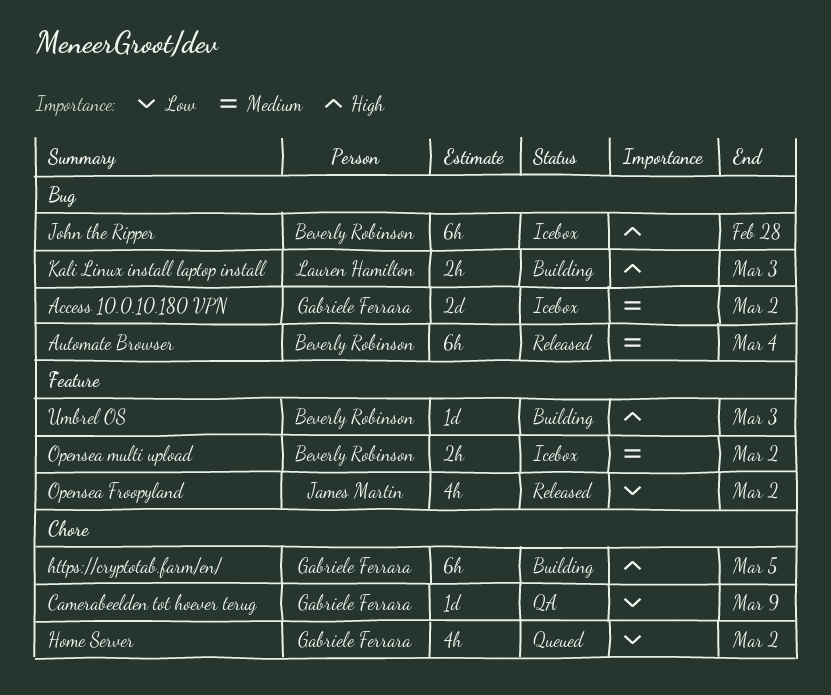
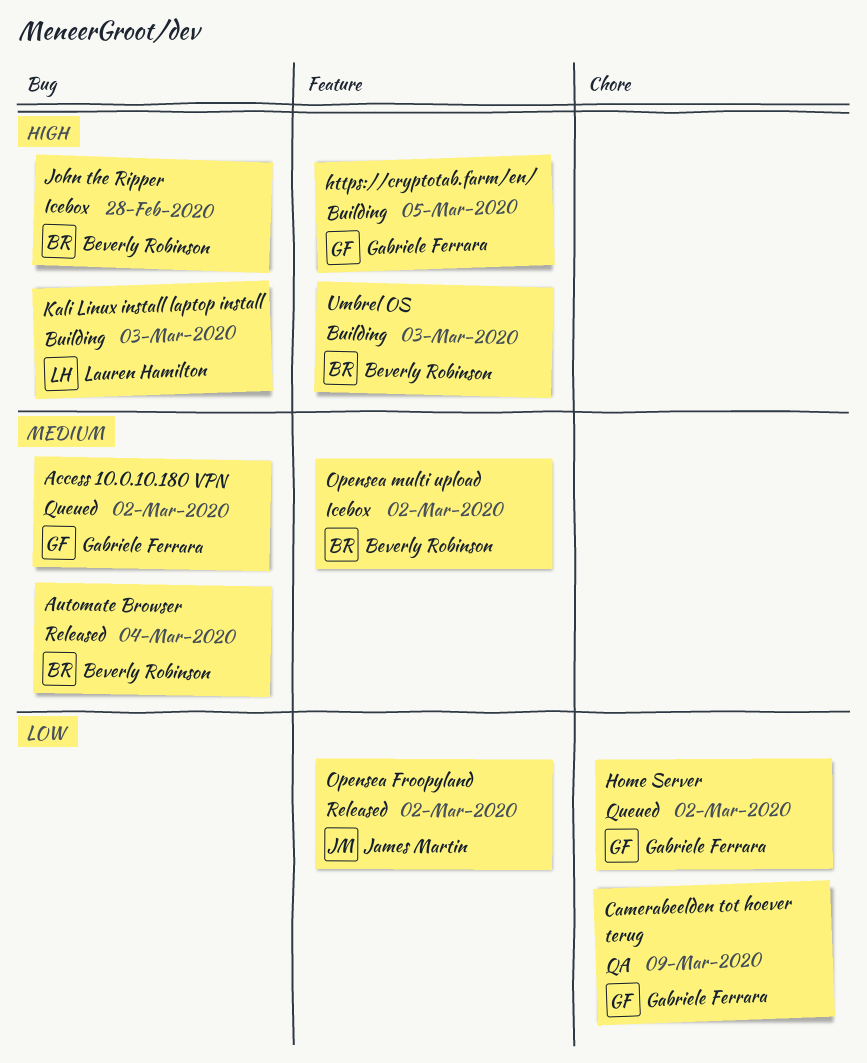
Access 10.0.10.180 VPN, status: Icebox -> Queued
https://cryptotab.farm/en/, label: Chore -> Feature

